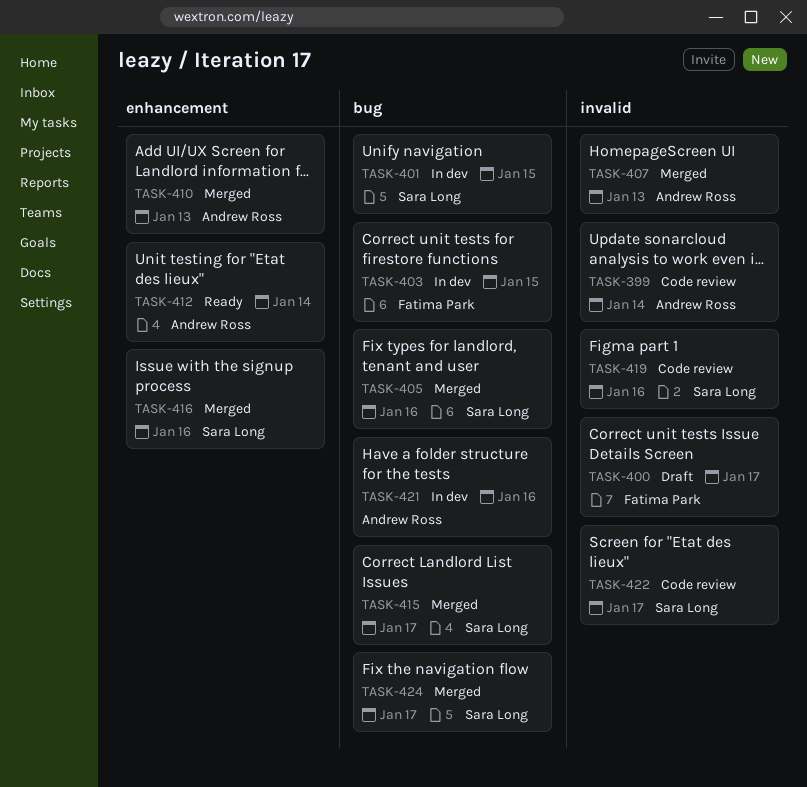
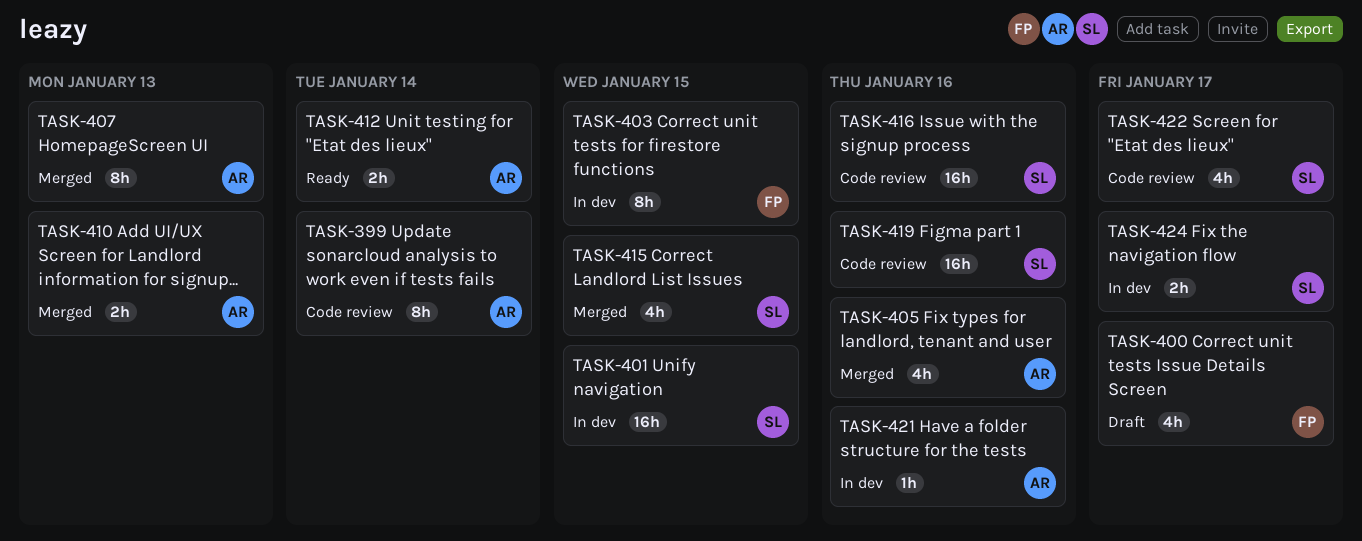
TASK-405, owner: Sara Long -> Andrew Ross
TASK-415, due: Jan 17 -> Jan 15
TASK-416, status: Merged -> Code review
TASK-424, status: Merged -> In dev

